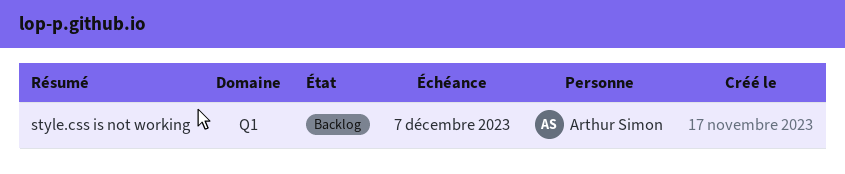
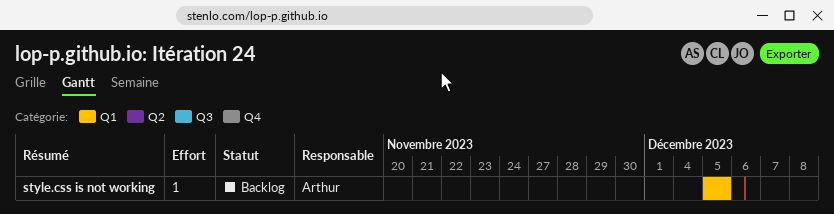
style.css is not working, due: Dec 7 -> Dec 5

